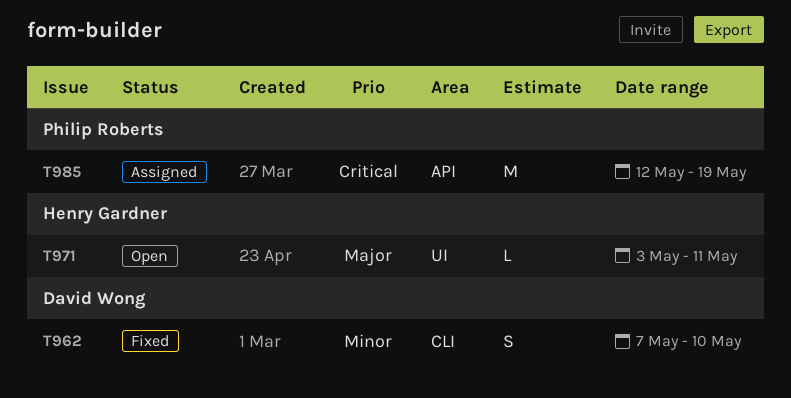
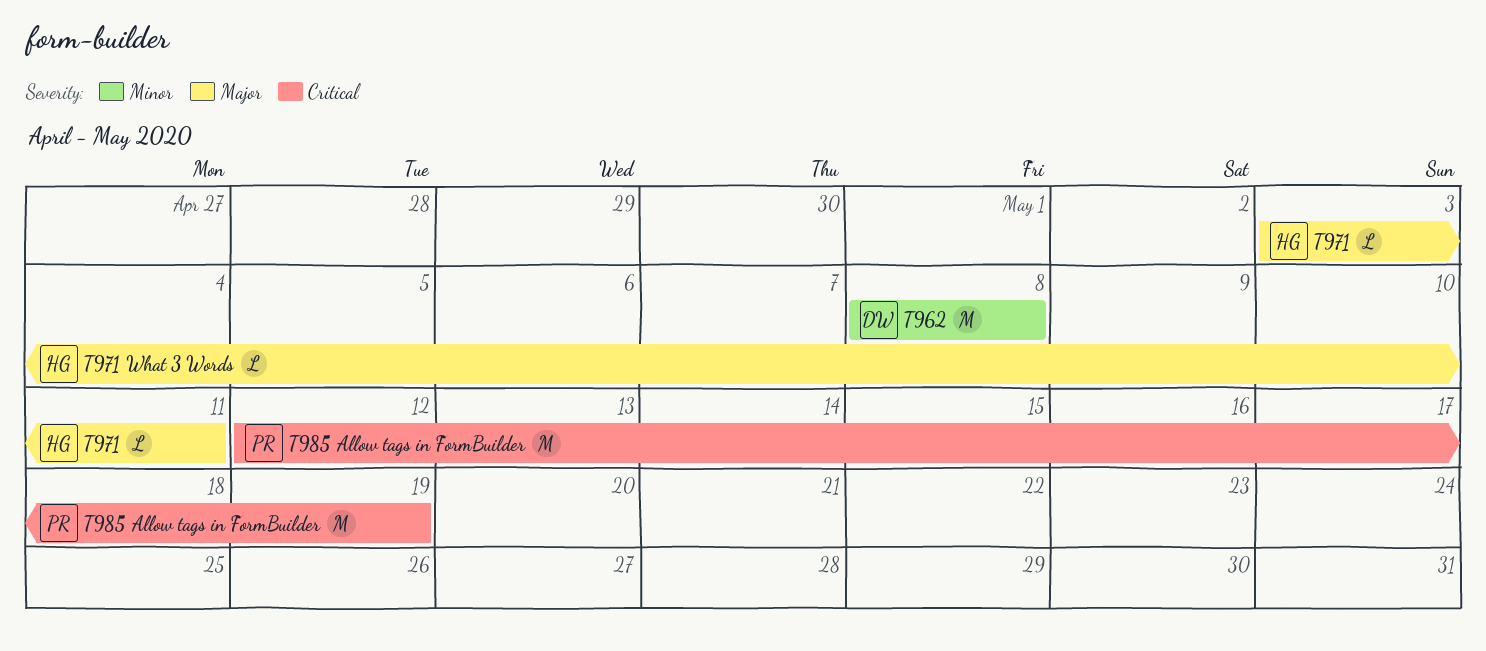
T962, estimate: S -> M
T962, start: May 7 -> May 8
T962, due: May 10 -> May 8

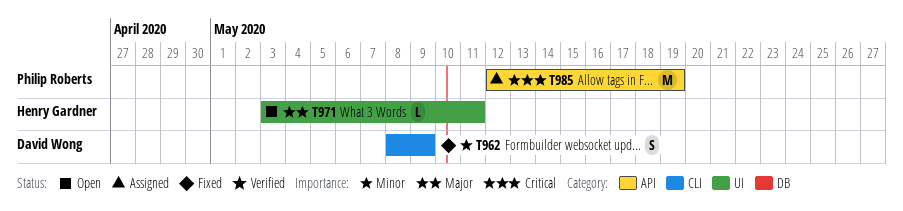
T962, estimate: M -> S
T962, due: May 8 -> May 9

